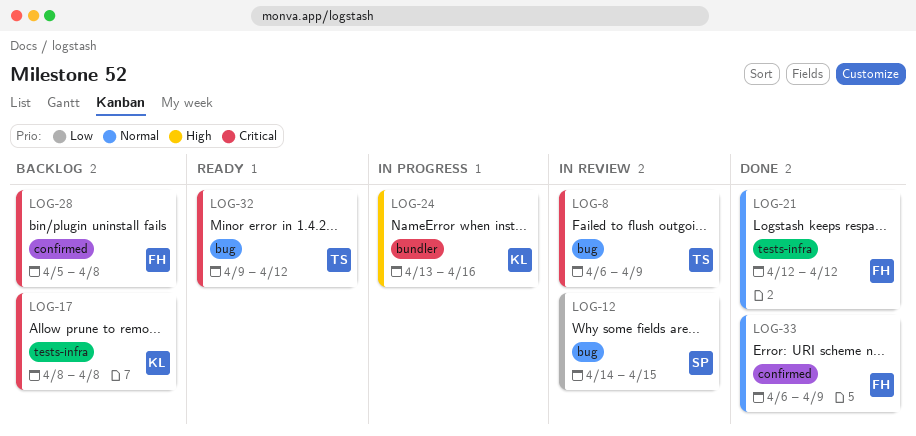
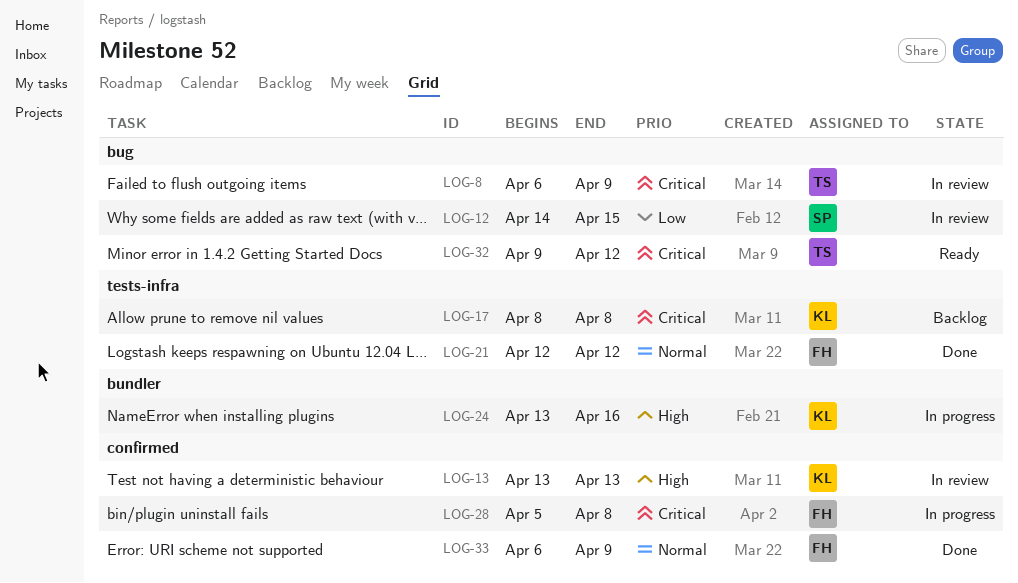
LOG-13: none -> present
LOG-28, status: Backlog -> In progress

